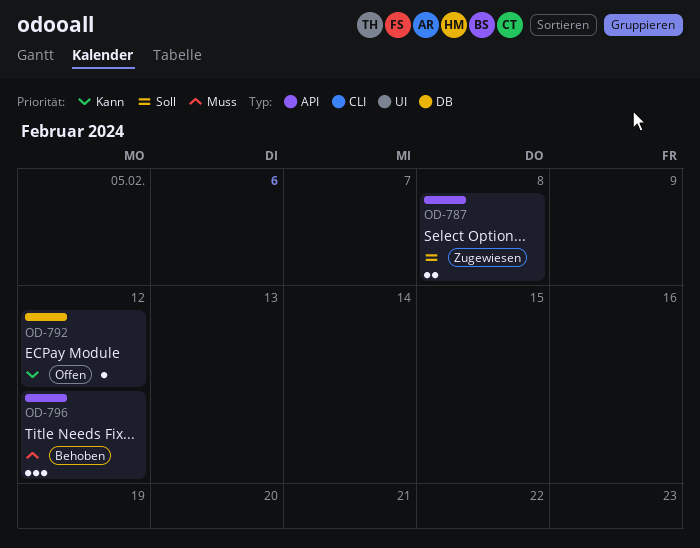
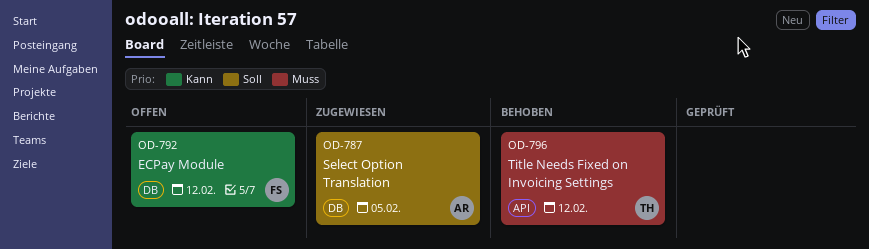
OD-787, label: API -> DB
OD-787, due: Feb 8 -> Feb 5

